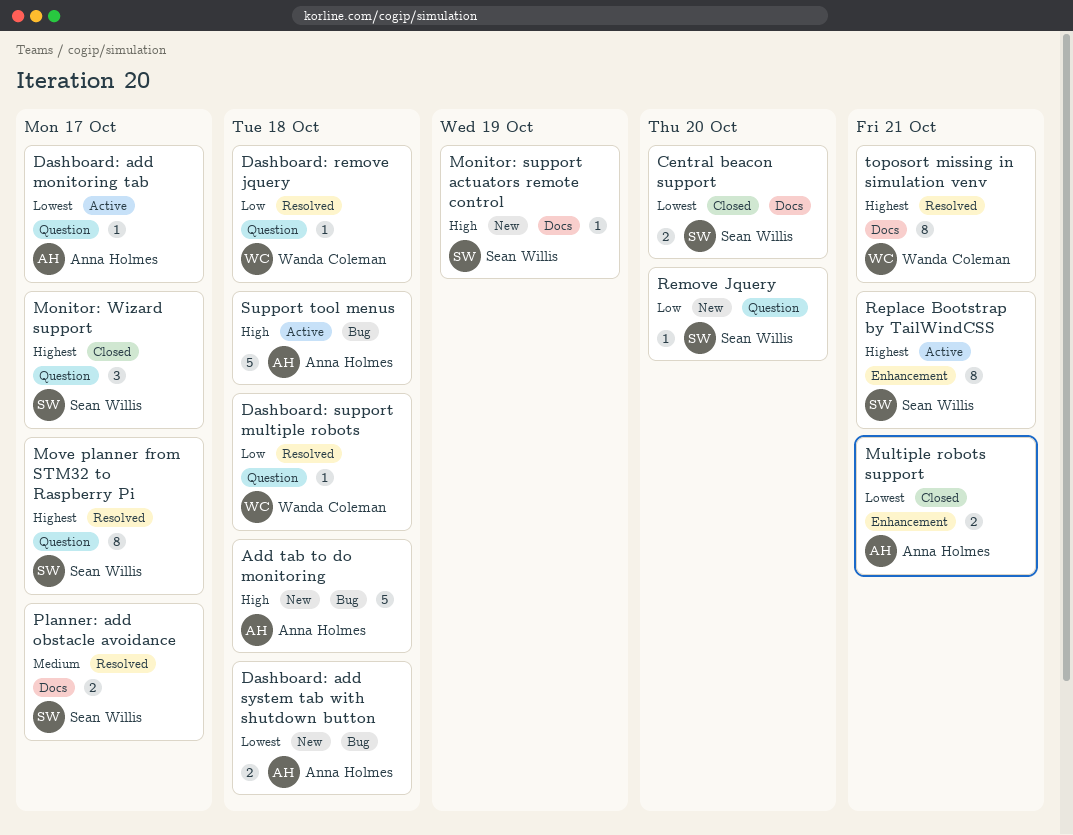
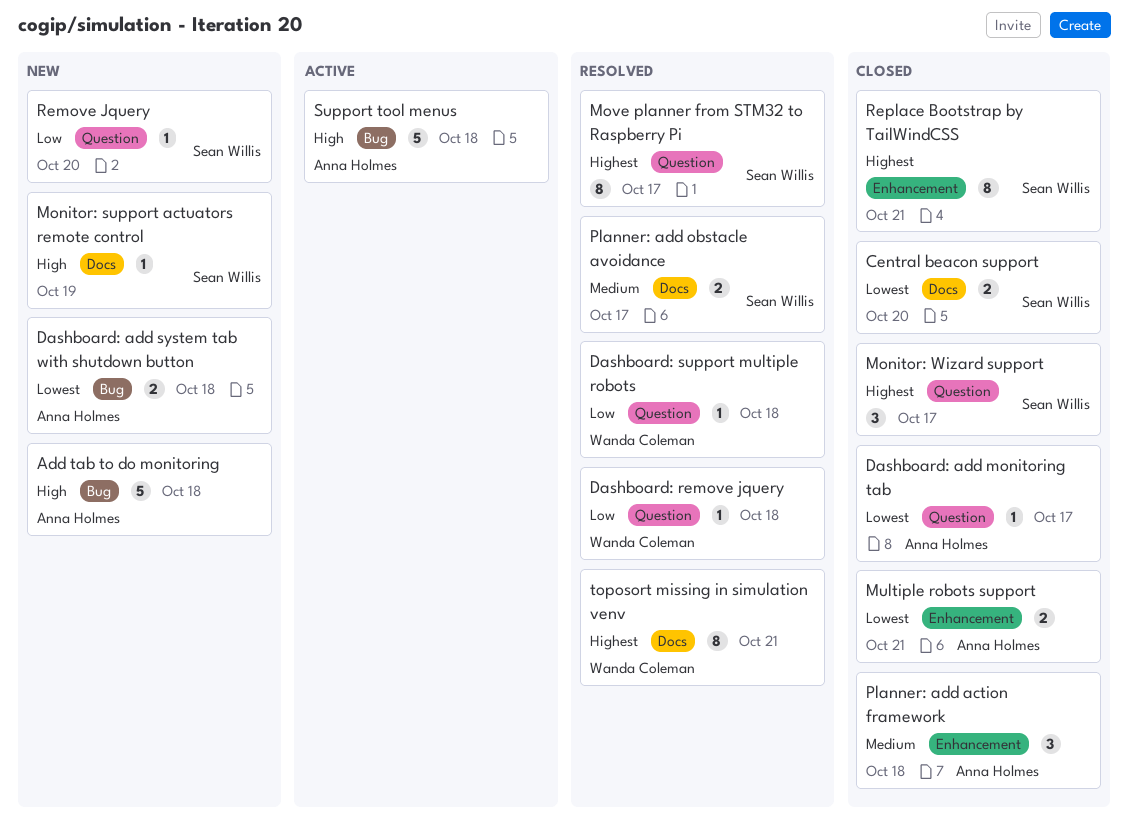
Dashboard: add monitoring tab, status: Active -> Closed
Planner: add action framework: none -> present
Replace Bootstrap by TailWindCSS, status: Active -> Closed

